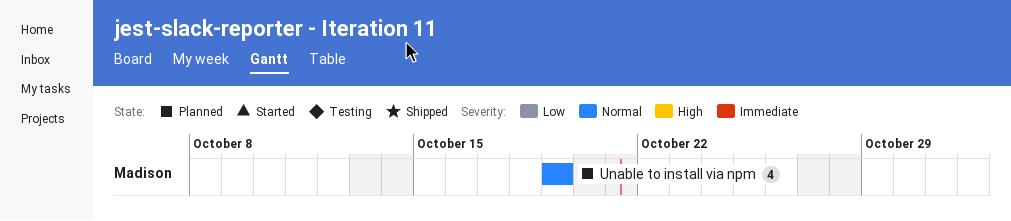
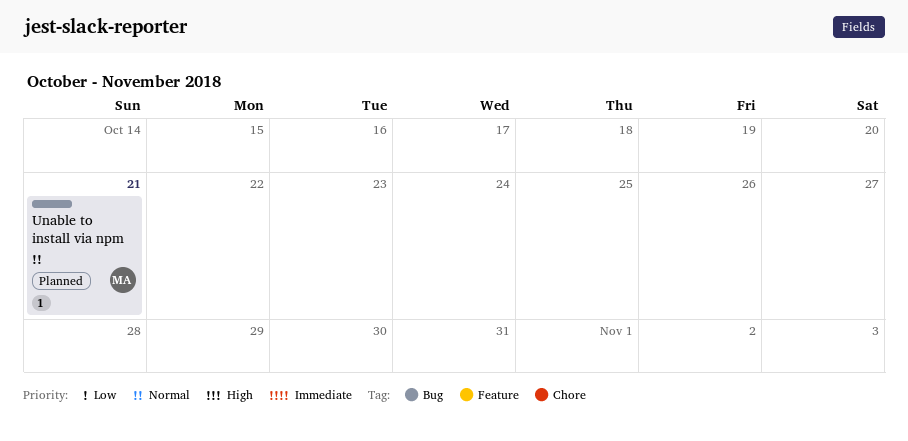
Unable to install via npm, estimate: 4 -> 1
Unable to install via npm, due: Oct 19 -> Oct 21

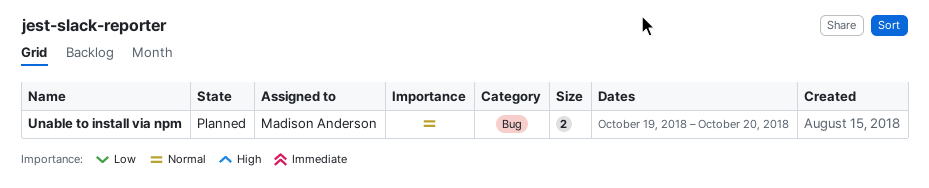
Unable to install via npm, estimate: 1 -> 2
Unable to install via npm, due: Oct 21 -> Oct 20

